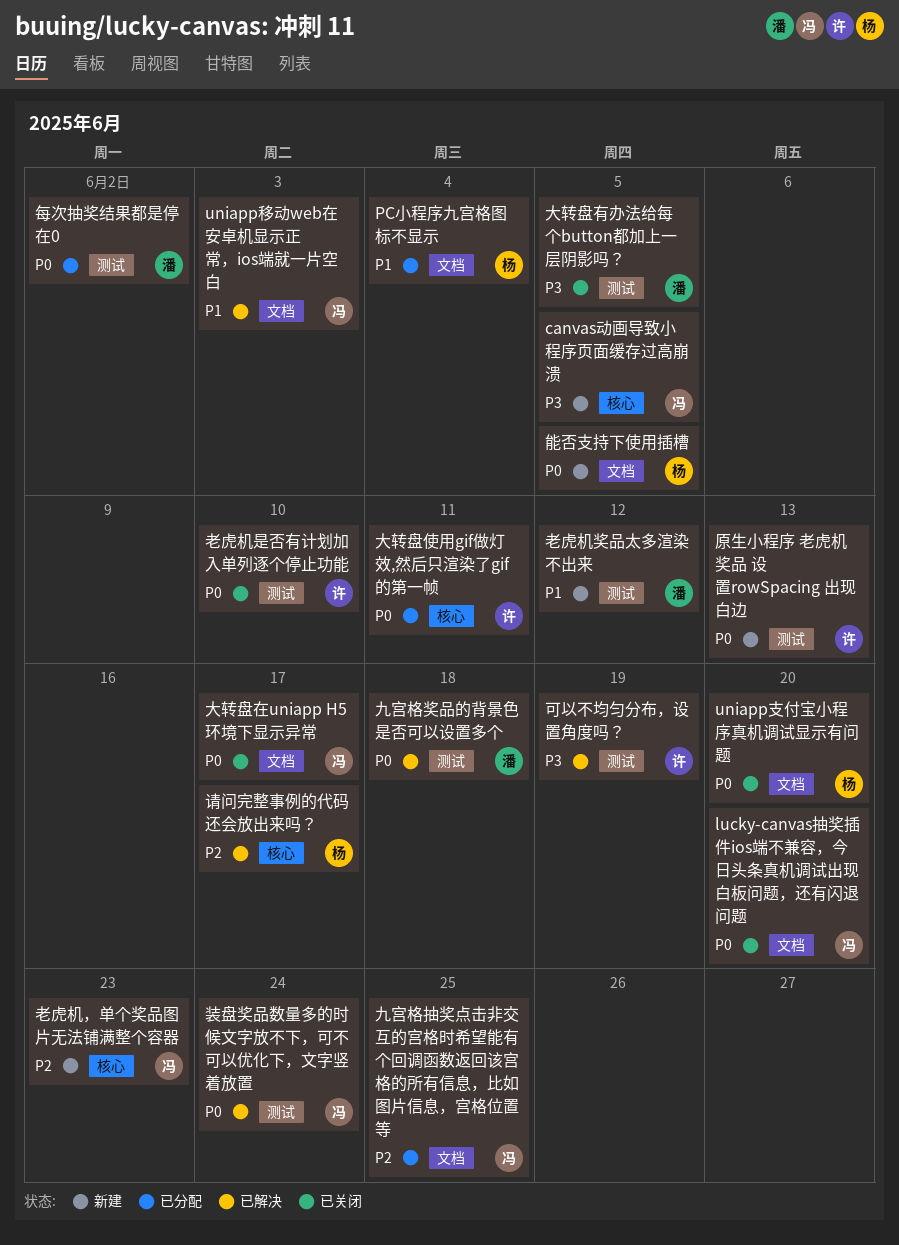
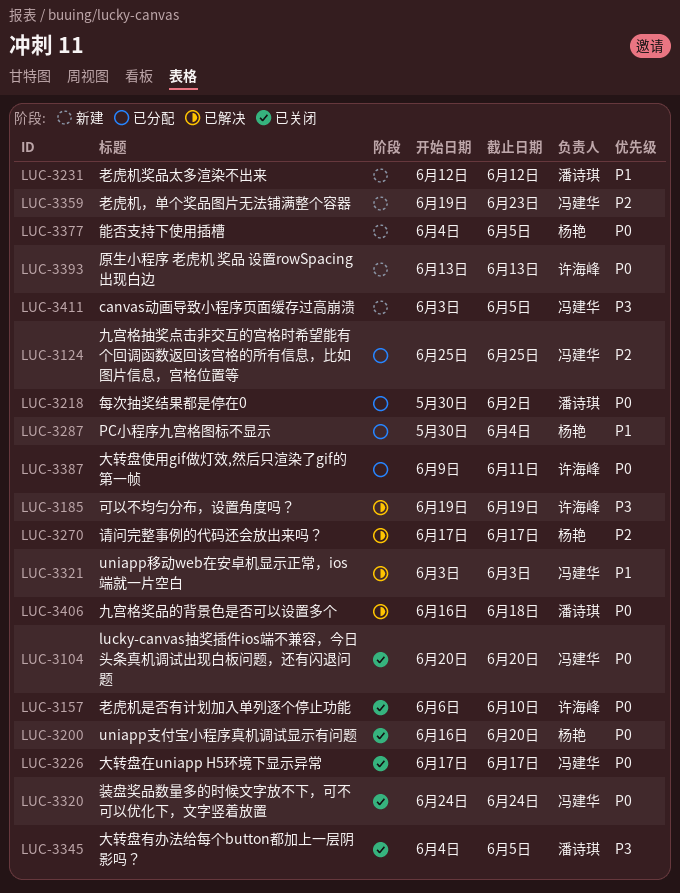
装盘奖品数量多的时候文字放不下，可不可以优化下，文字竖着放置, status: 已解决 -> 已关闭

